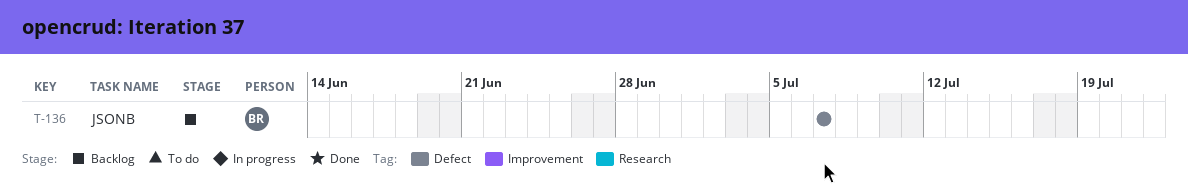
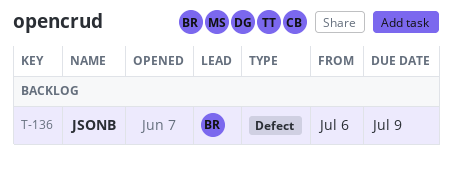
T-136, start: Jul 7 -> Jul 6
T-136, due: Jul 7 -> Jul 9

